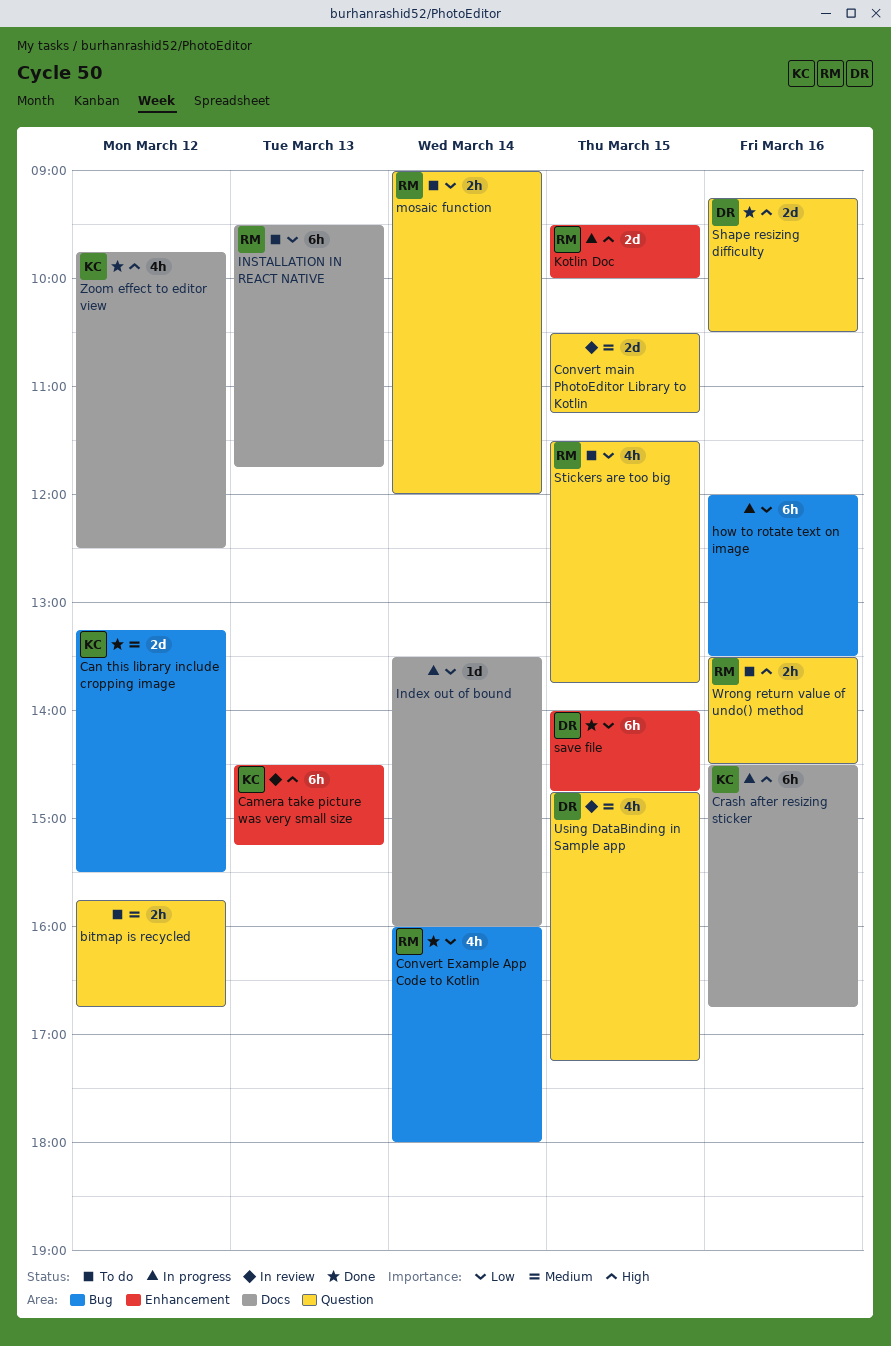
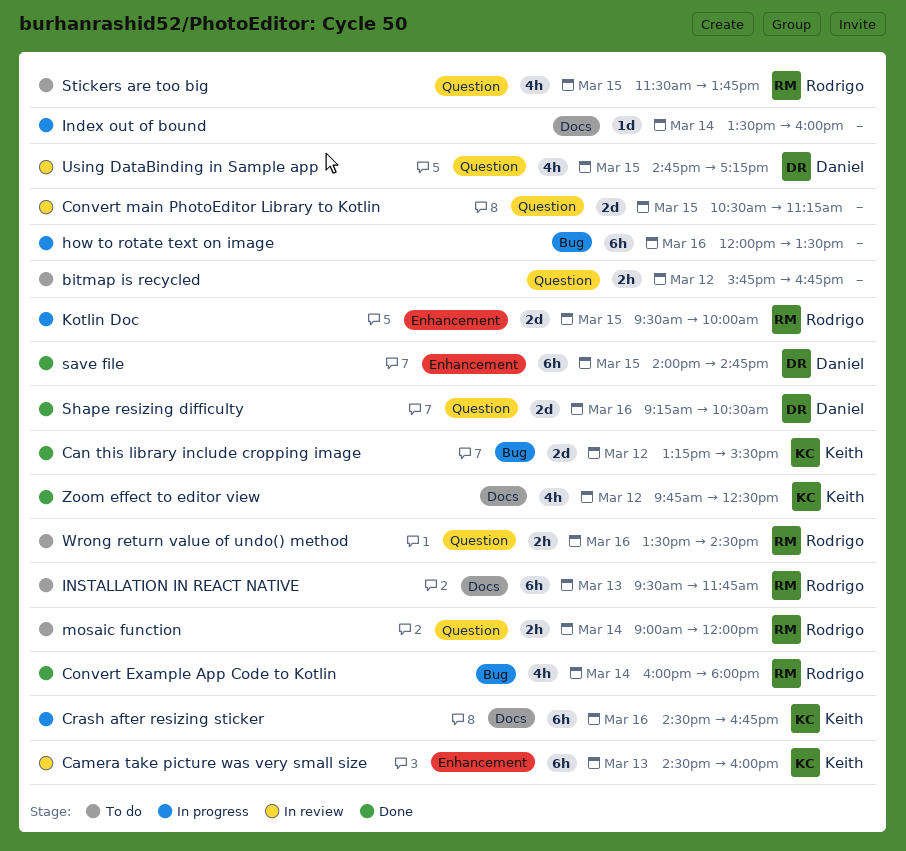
Camera take picture was very small size, ends: 15:15 -> 16:00

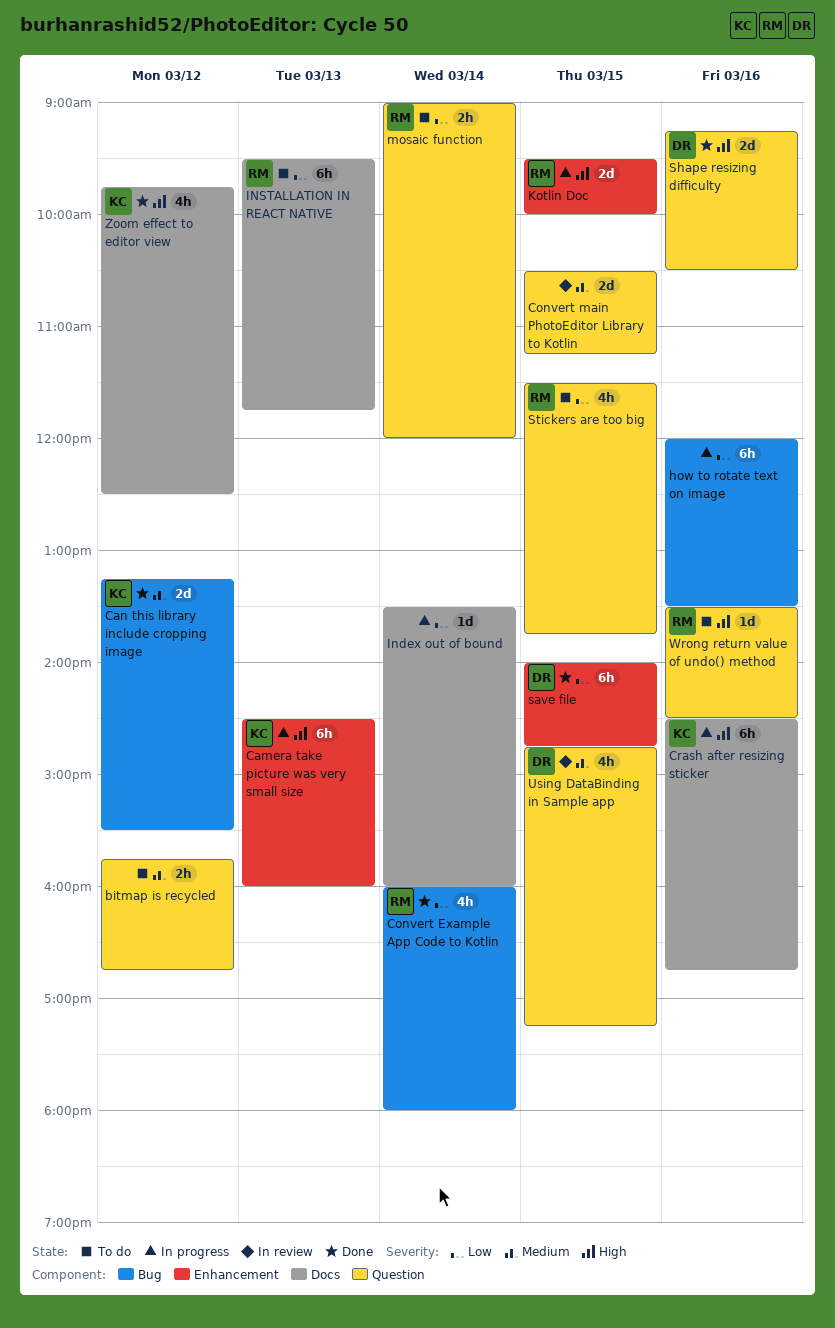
Camera take picture was very small size, status: In review -> In progress
Wrong return value of undo() method, estimate: 2h -> 1d

